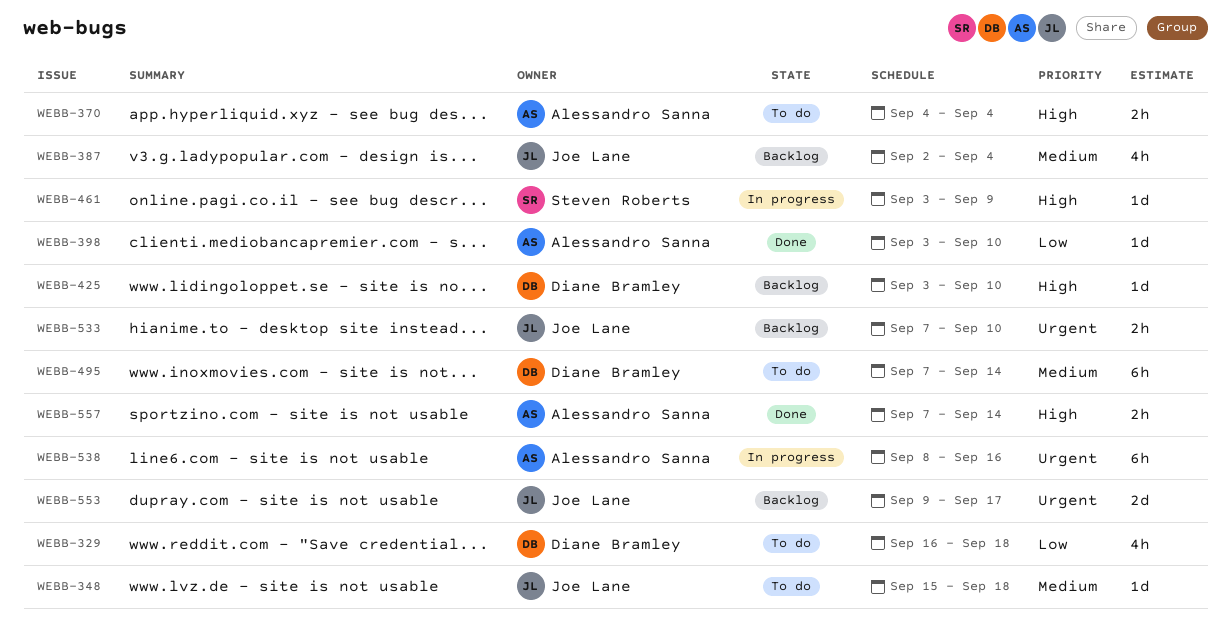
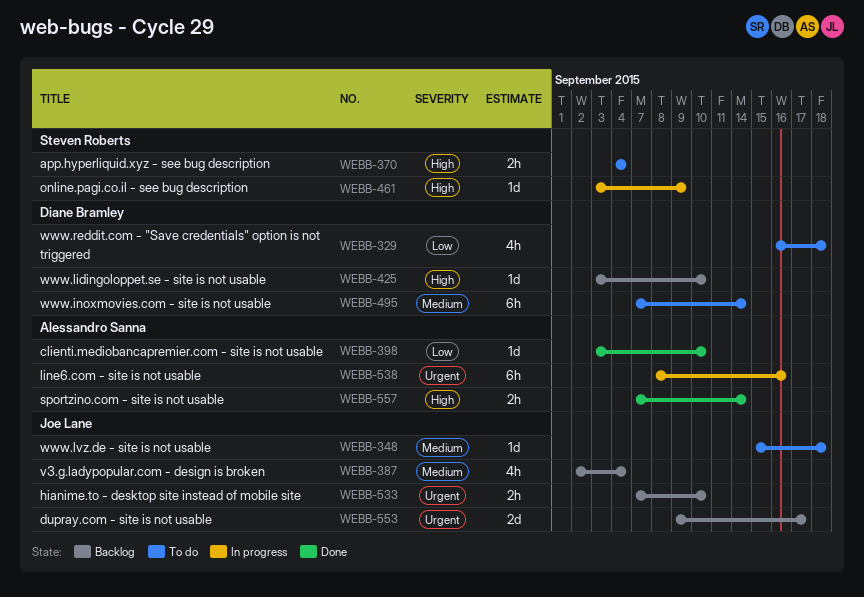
WEBB-370, owner: Alessandro Sanna -> Steven Roberts

